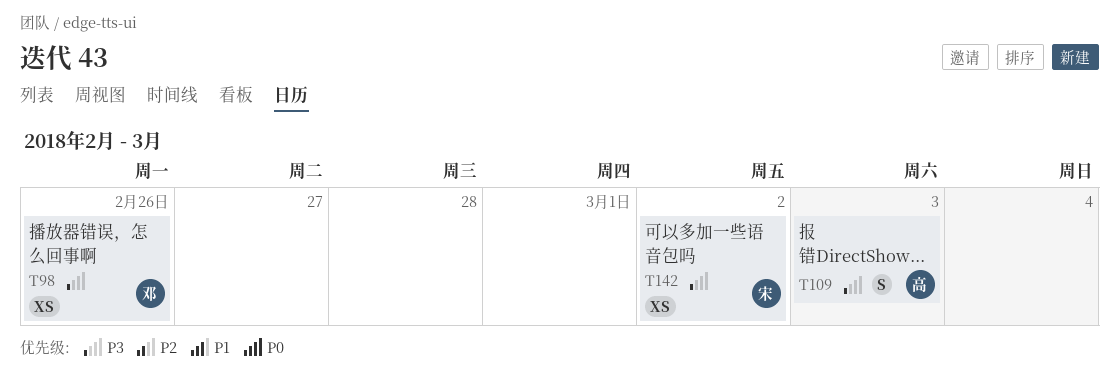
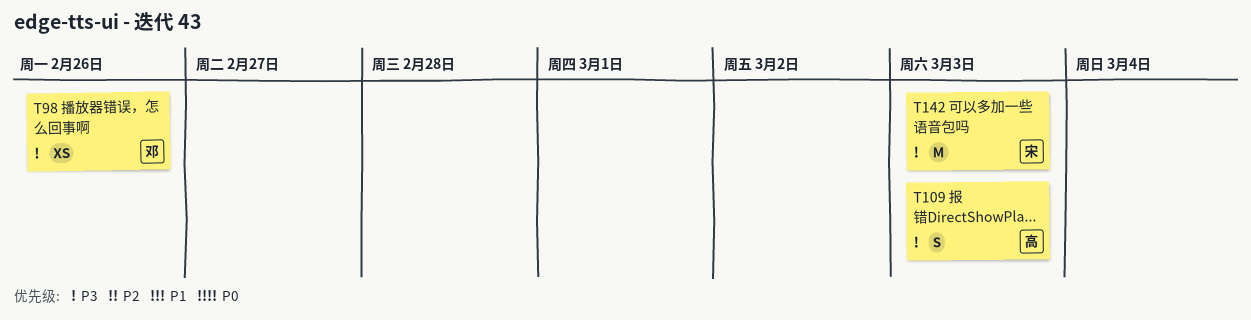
T142, estimate: XS -> M
T142, due: Mar 2 -> Mar 3

